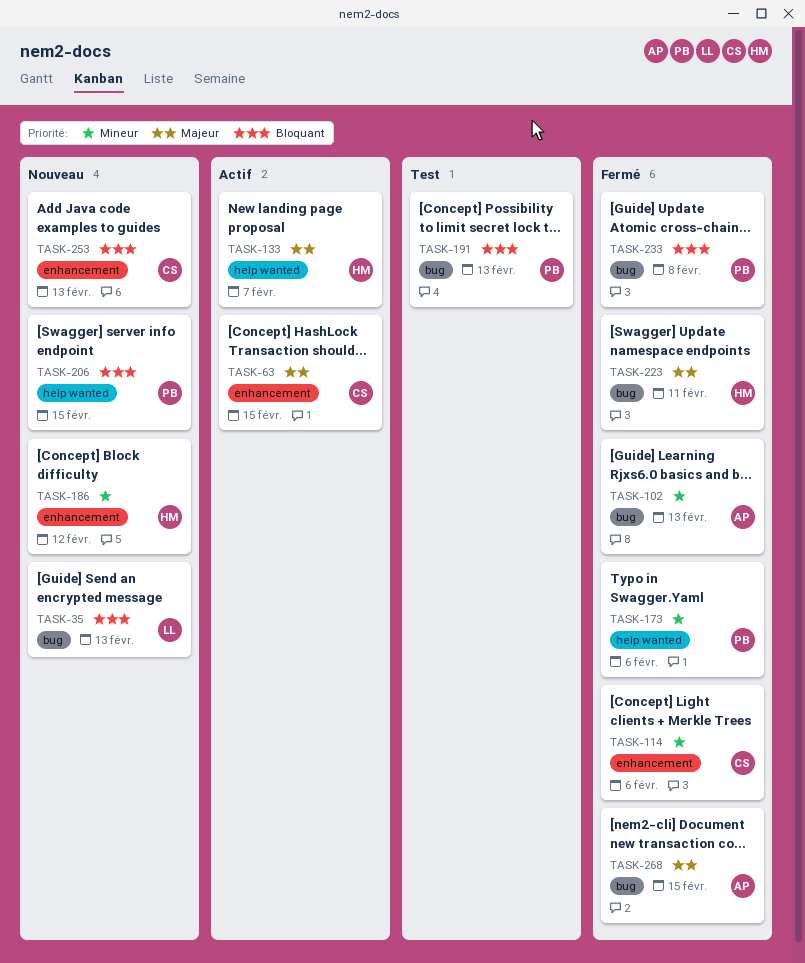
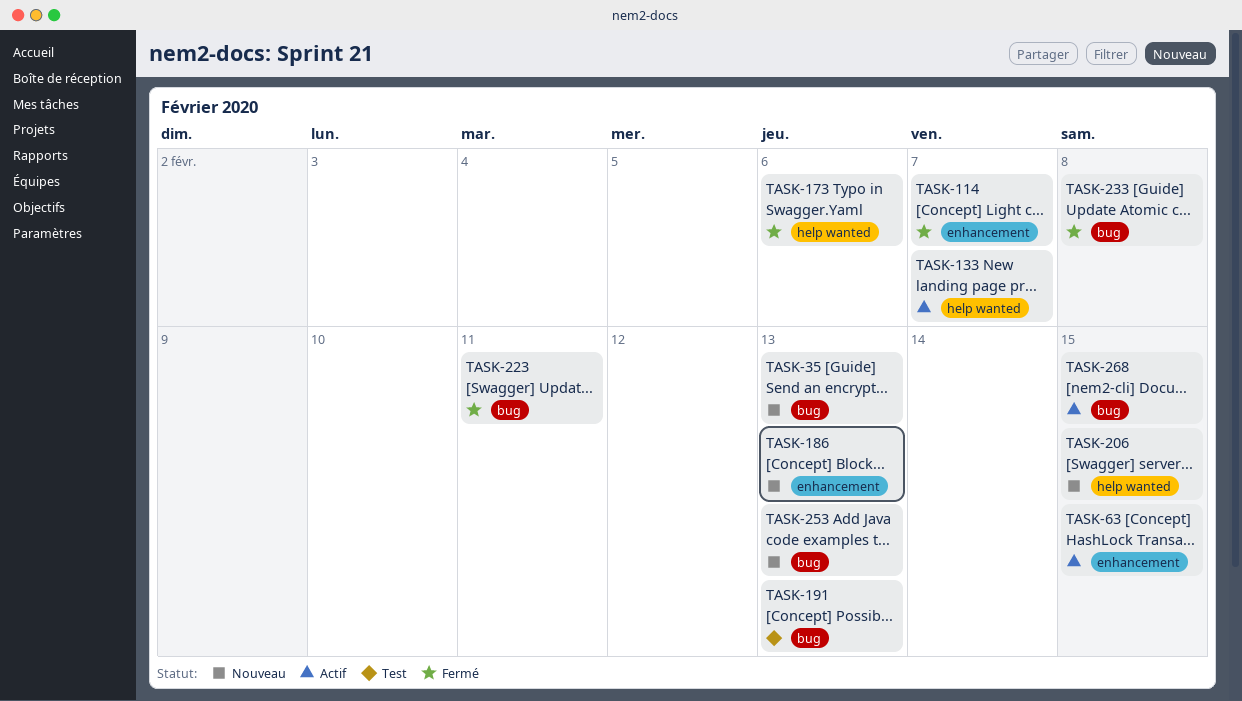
TASK-102: present -> none
TASK-114, due: Feb 6 -> Feb 7
TASK-186, due: Feb 12 -> Feb 13
TASK-253, label: enhancement -> bug
TASK-268, status: Fermé -> Actif

